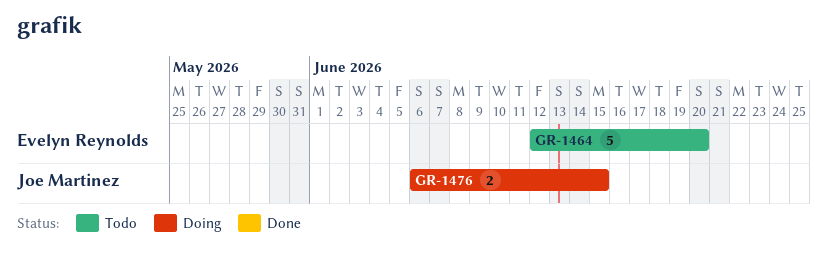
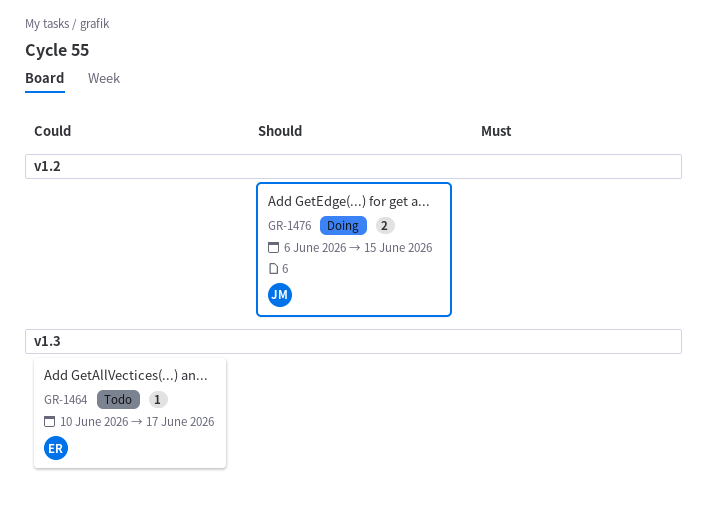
GR-1464, estimate: 5 -> 1
GR-1464, start: Jun 12 -> Jun 10
GR-1464, due: Jun 20 -> Jun 17

